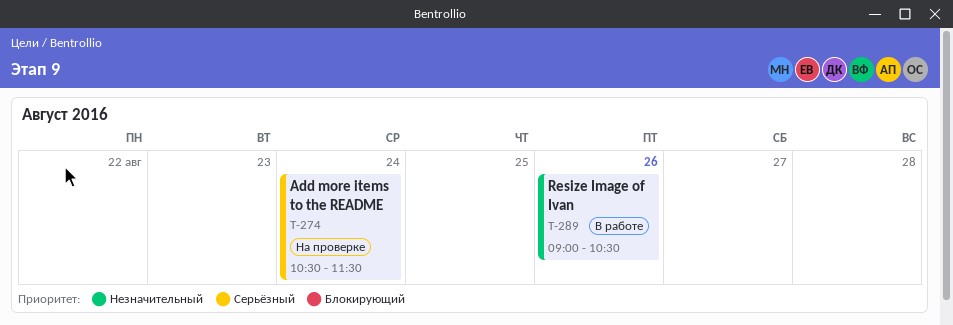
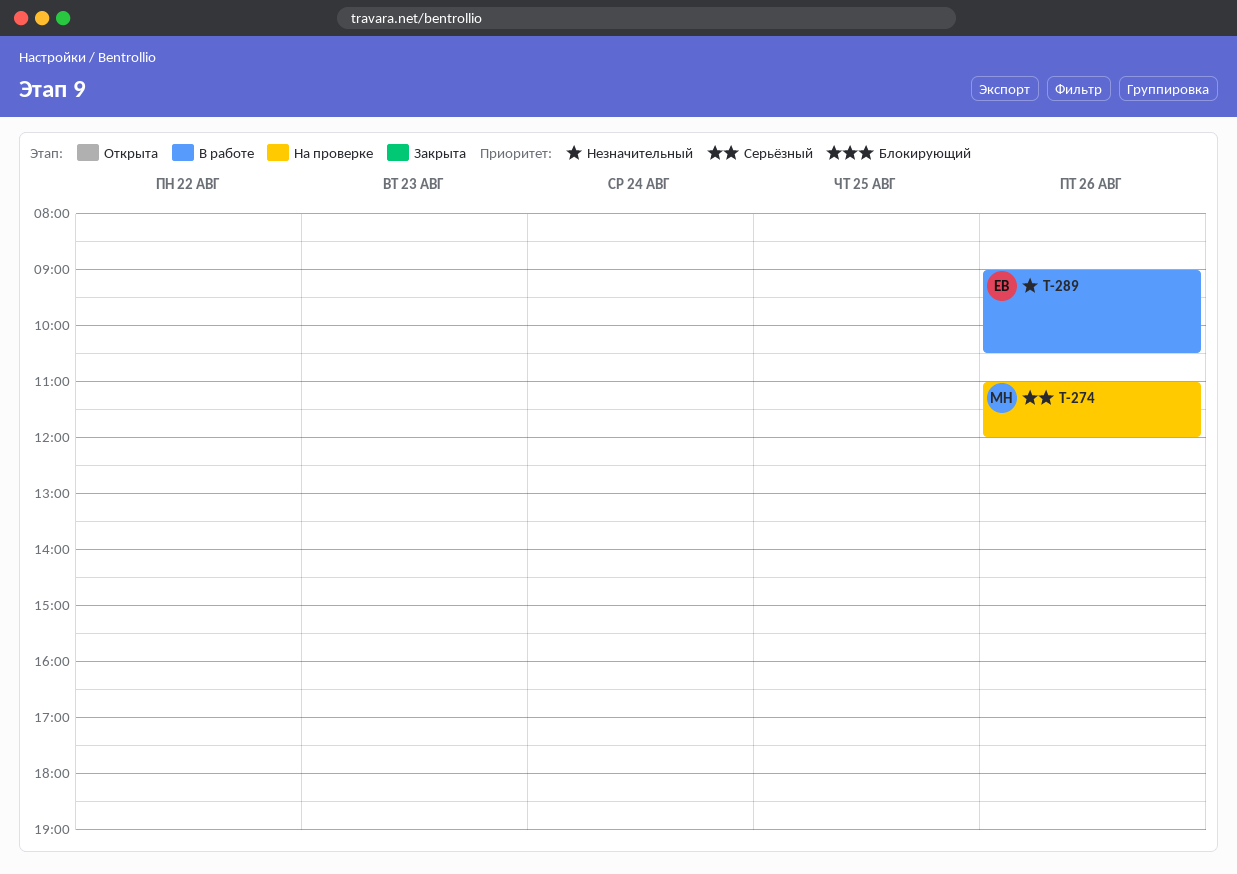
T-274, day: Aug 24 -> Aug 26
T-274, begins: 10:30 -> 11:00
T-274, ends: 11:30 -> 12:00

